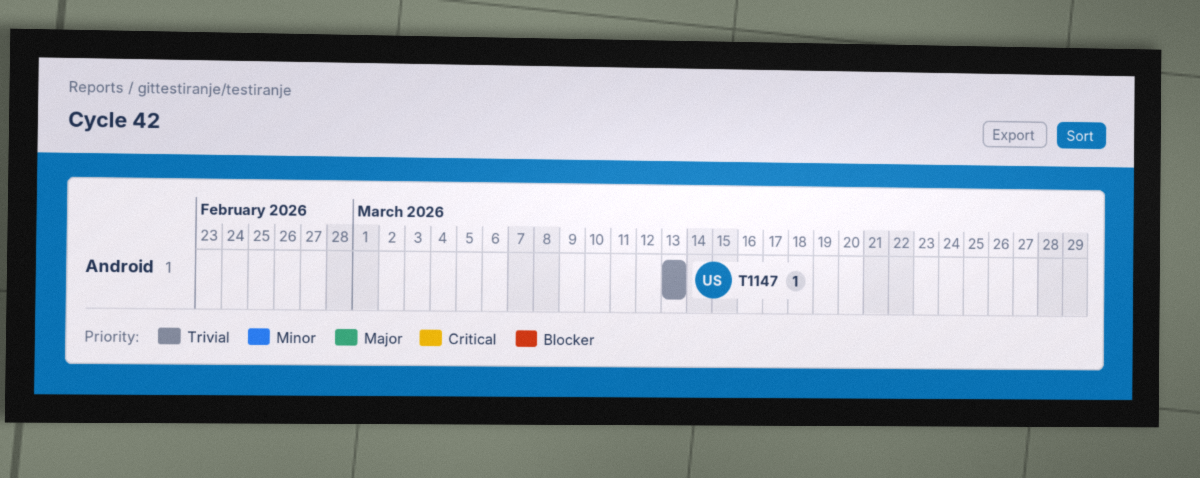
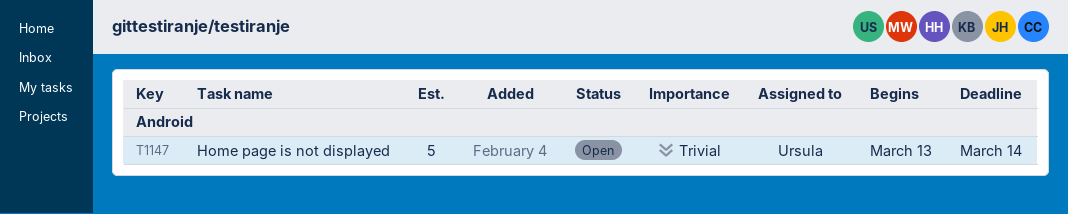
T1147, estimate: 1 -> 5
T1147, due: Mar 13 -> Mar 14

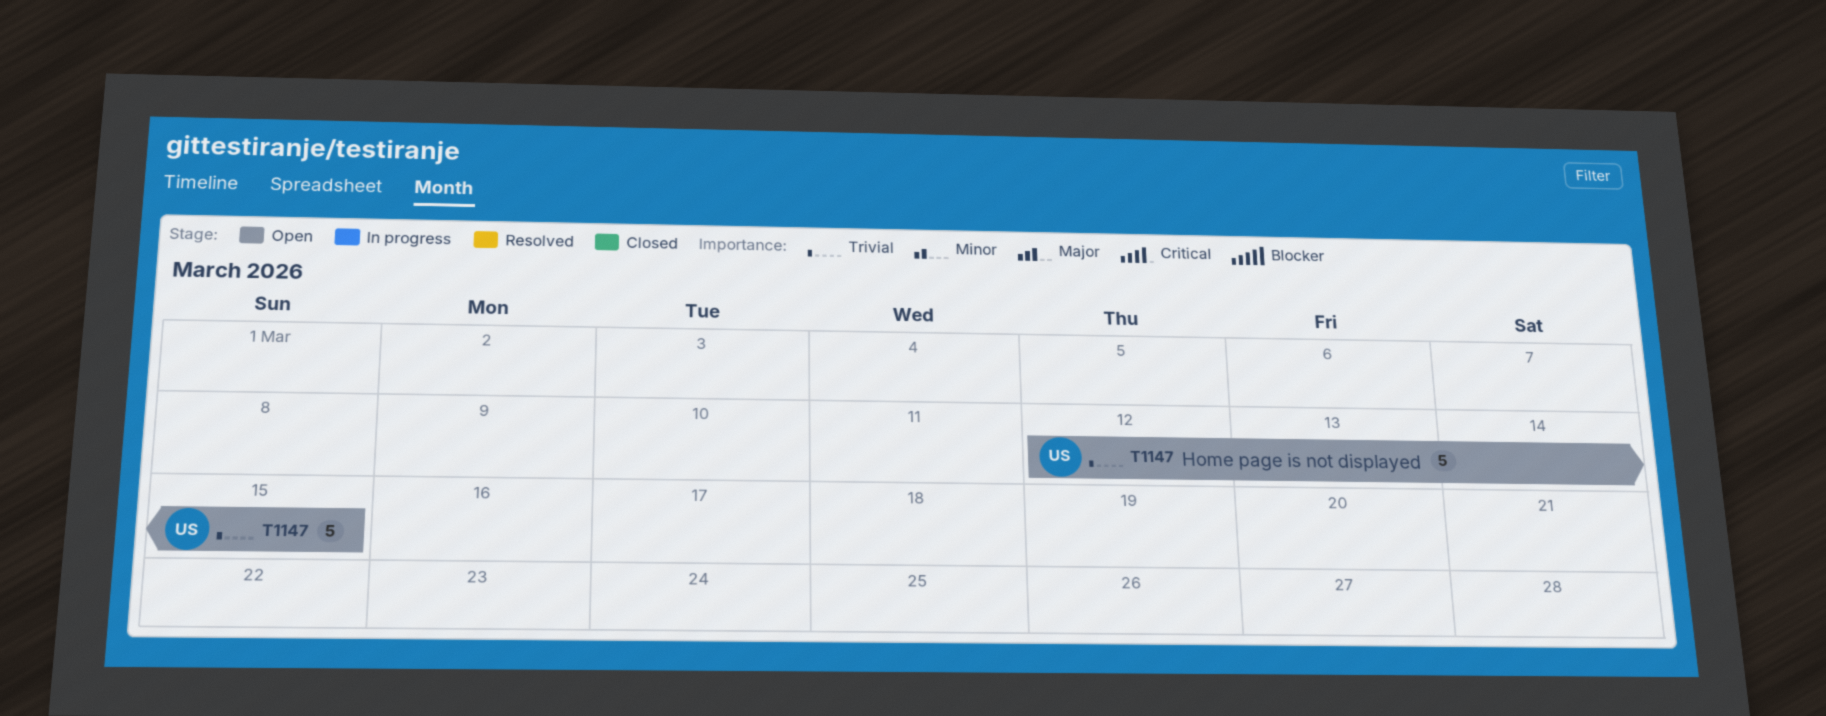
T1147, start: Mar 13 -> Mar 12
T1147, due: Mar 14 -> Mar 15

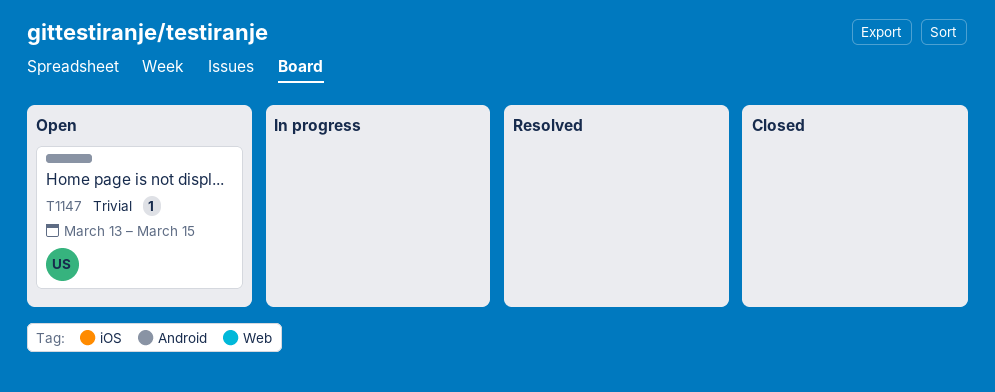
T1147, estimate: 5 -> 1
T1147, start: Mar 12 -> Mar 13

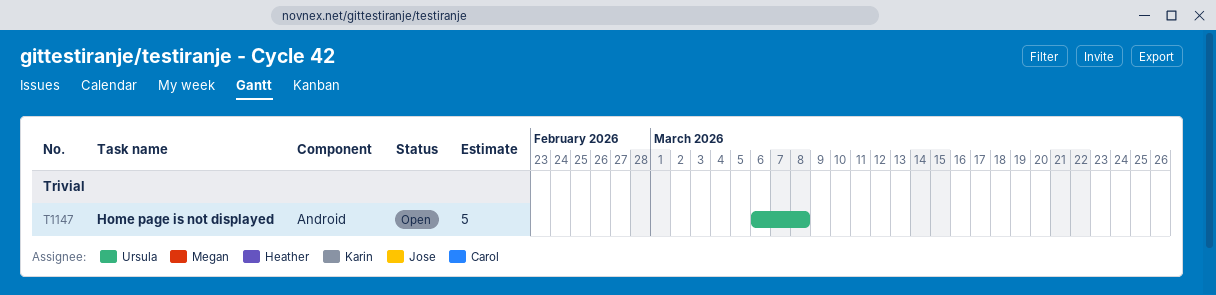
T1147, estimate: 1 -> 5
T1147, start: Mar 13 -> Mar 6
T1147, due: Mar 15 -> Mar 8

